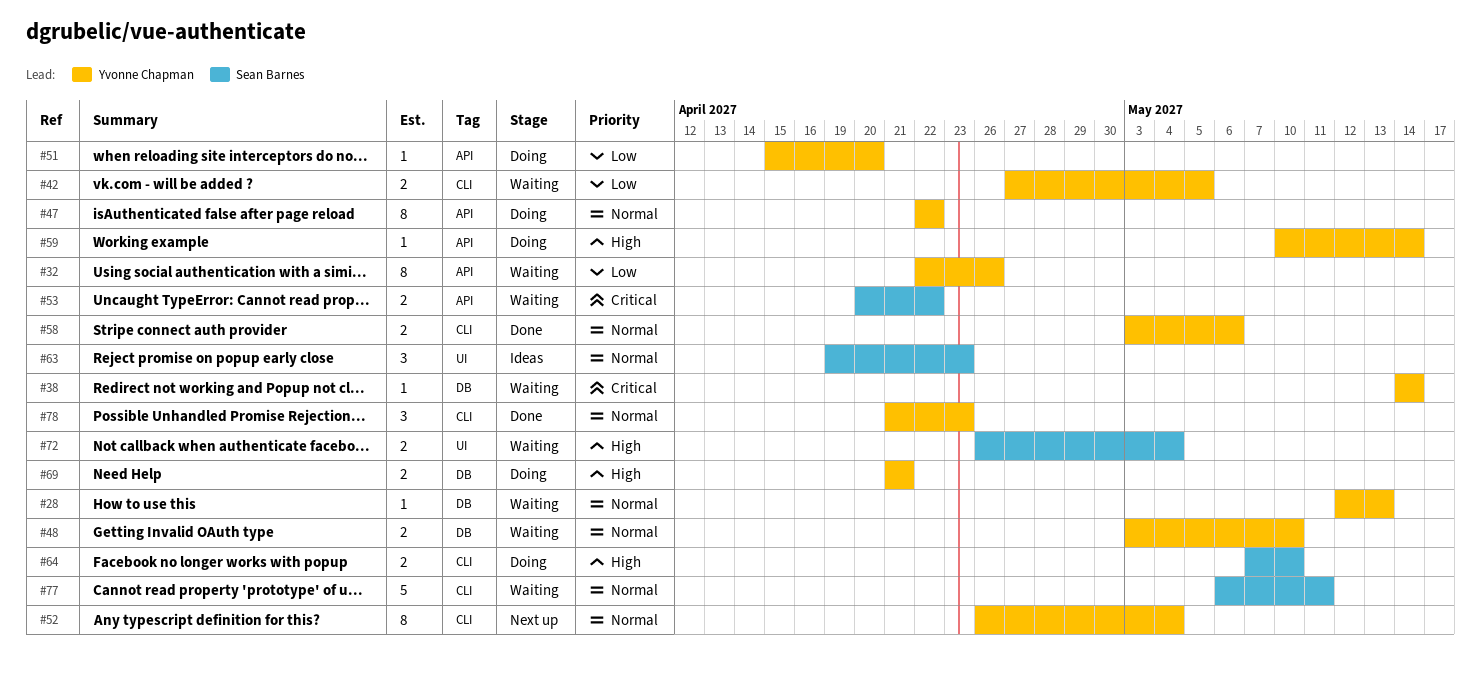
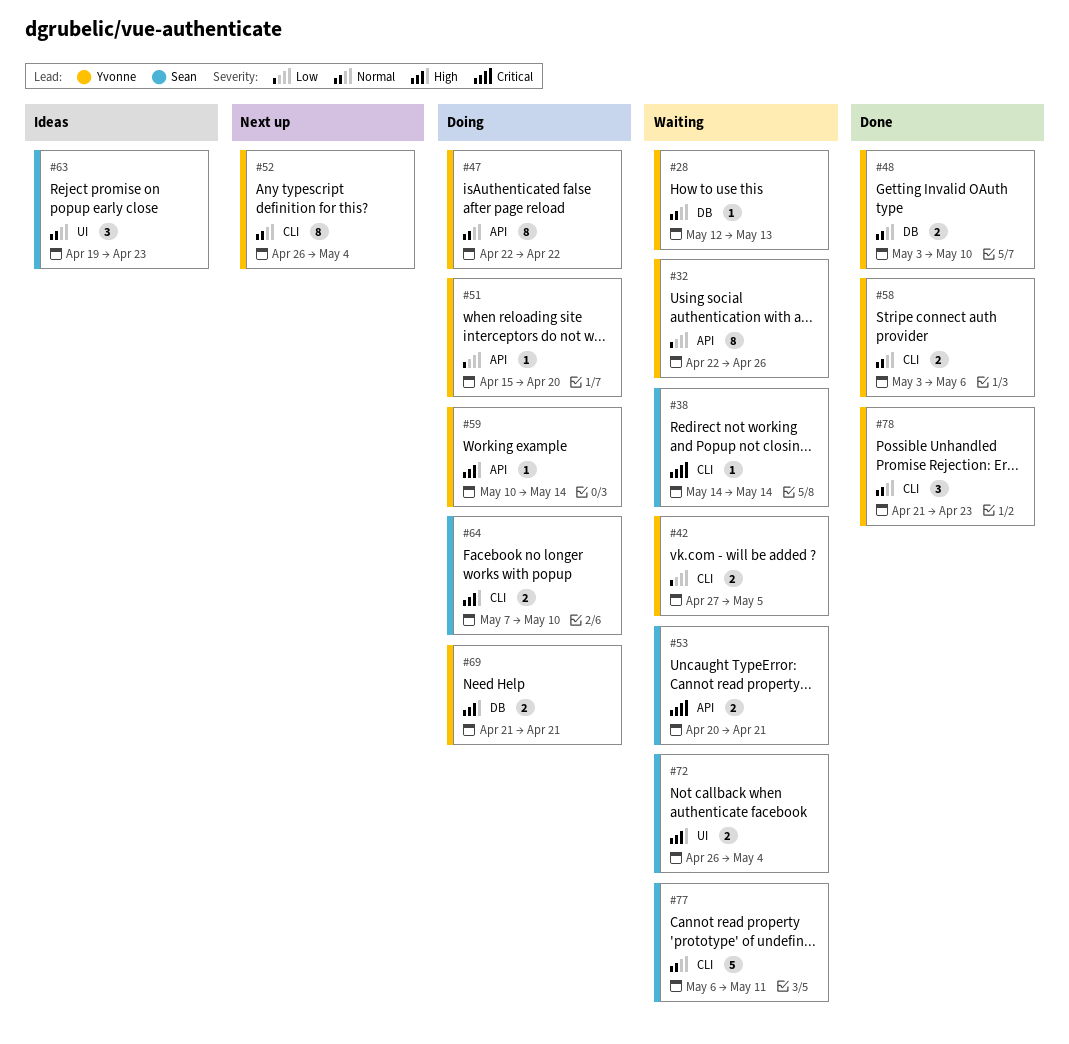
#38, owner: Yvonne Chapman -> Sean Barnes
#38, label: DB -> CLI
#48, status: Waiting -> Done
#53, due: Apr 22 -> Apr 21

